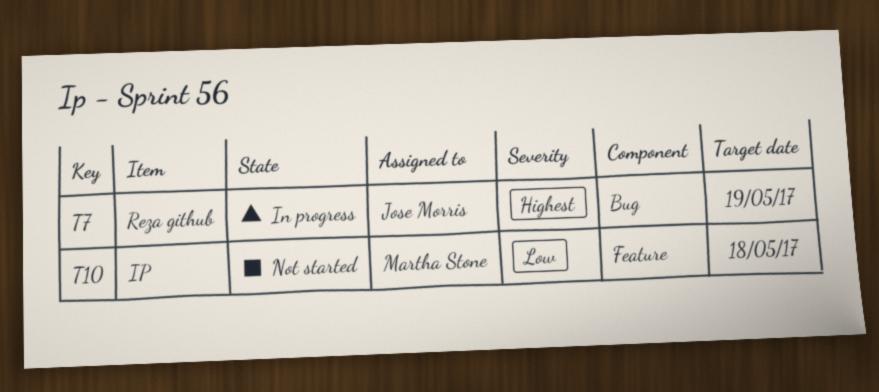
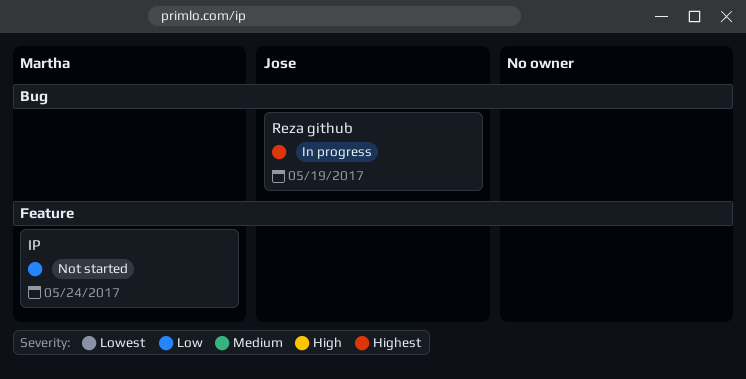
IP, due: May 18 -> May 24

